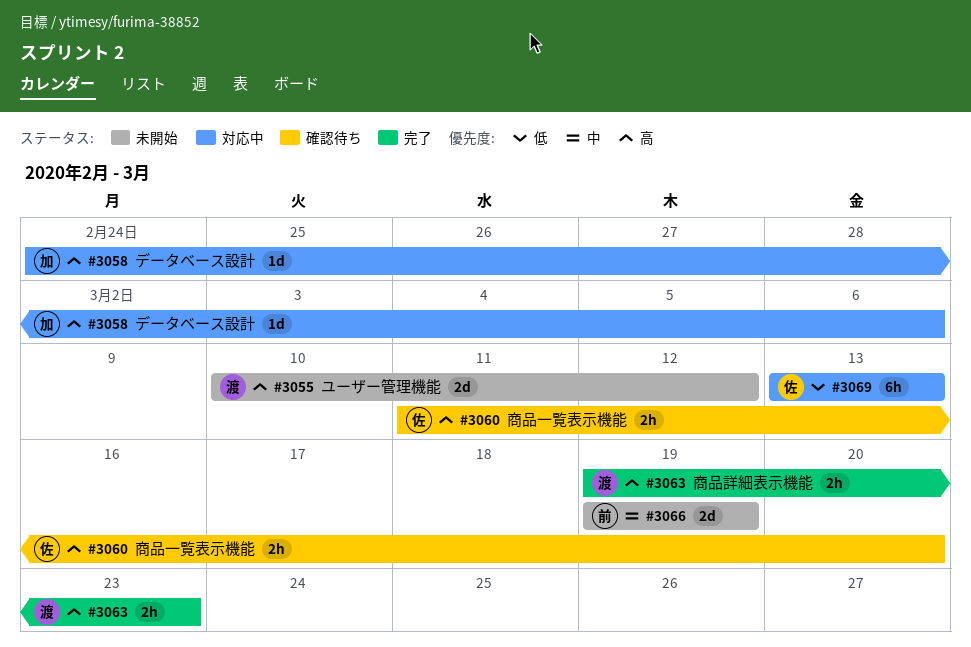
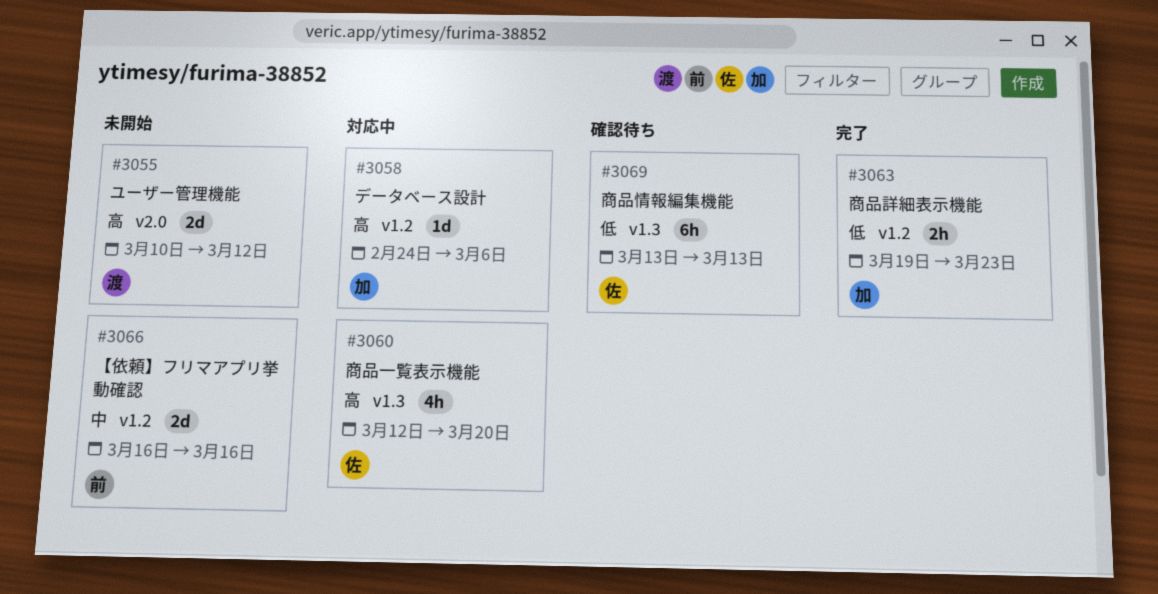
#3060, status: 確認待ち -> 対応中
#3060, estimate: 2h -> 4h
#3060, start: Mar 11 -> Mar 12
#3063, owner: 渡 -> 加
#3063, priority: 高 -> 低
#3066, start: Mar 19 -> Mar 16
#3066, due: Mar 19 -> Mar 16
#3069, status: 対応中 -> 確認待ち

